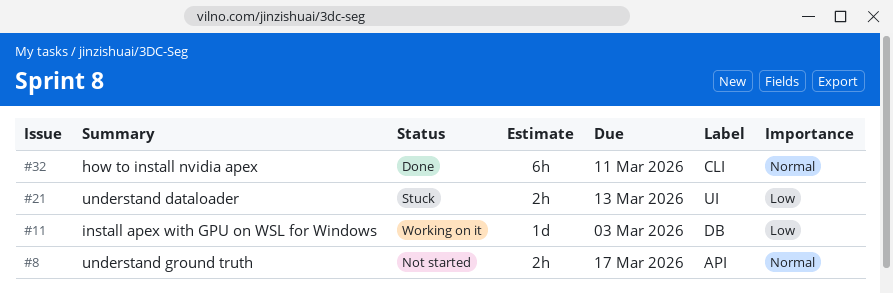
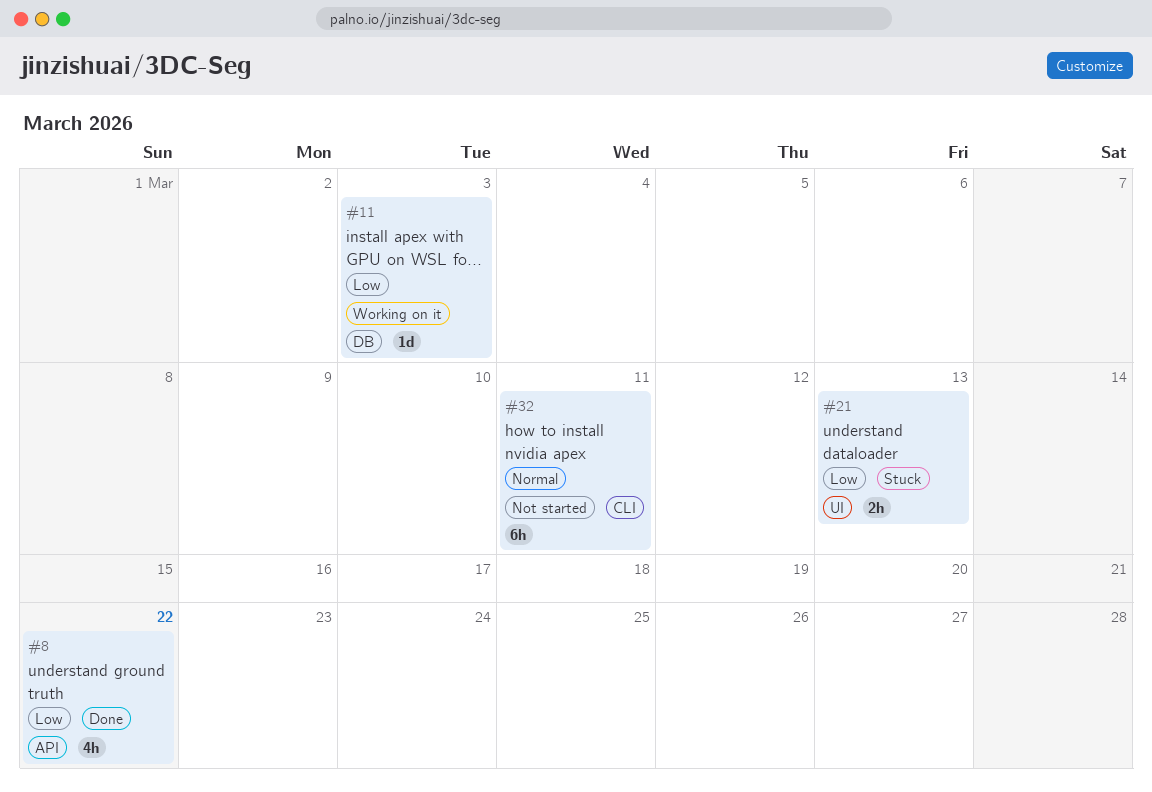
#8, status: Not started -> Done
#8, priority: Normal -> Low
#8, estimate: 2h -> 4h
#8, due: Mar 17 -> Mar 22
#32, status: Done -> Not started

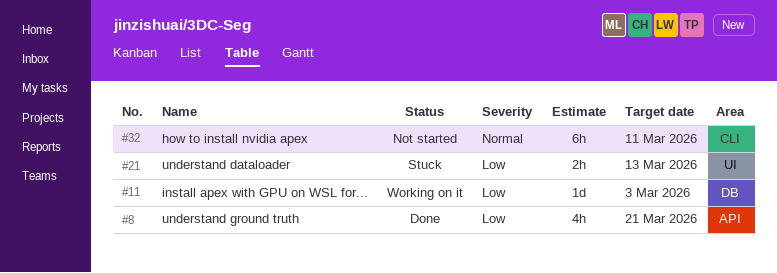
#8, due: Mar 22 -> Mar 21

